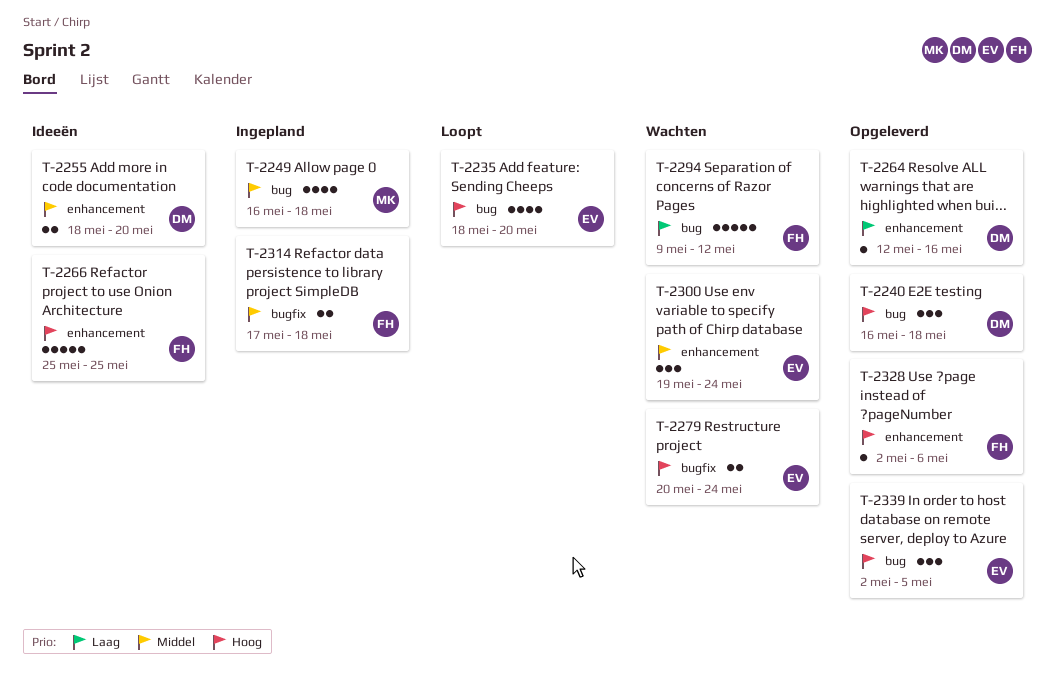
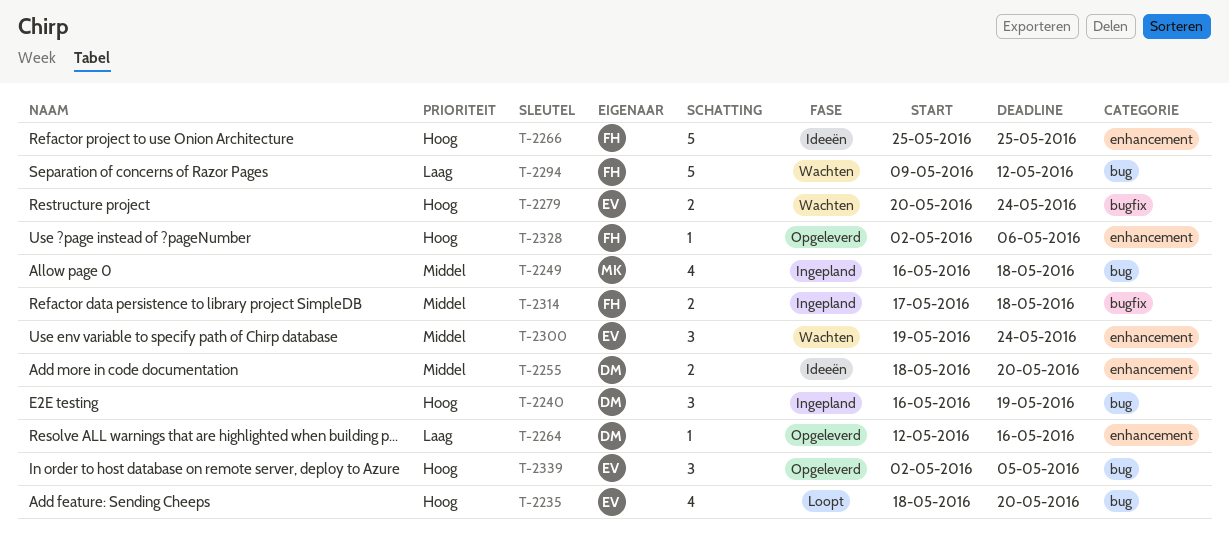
T-2240, status: Opgeleverd -> Ingepland
T-2240, due: May 18 -> May 19

